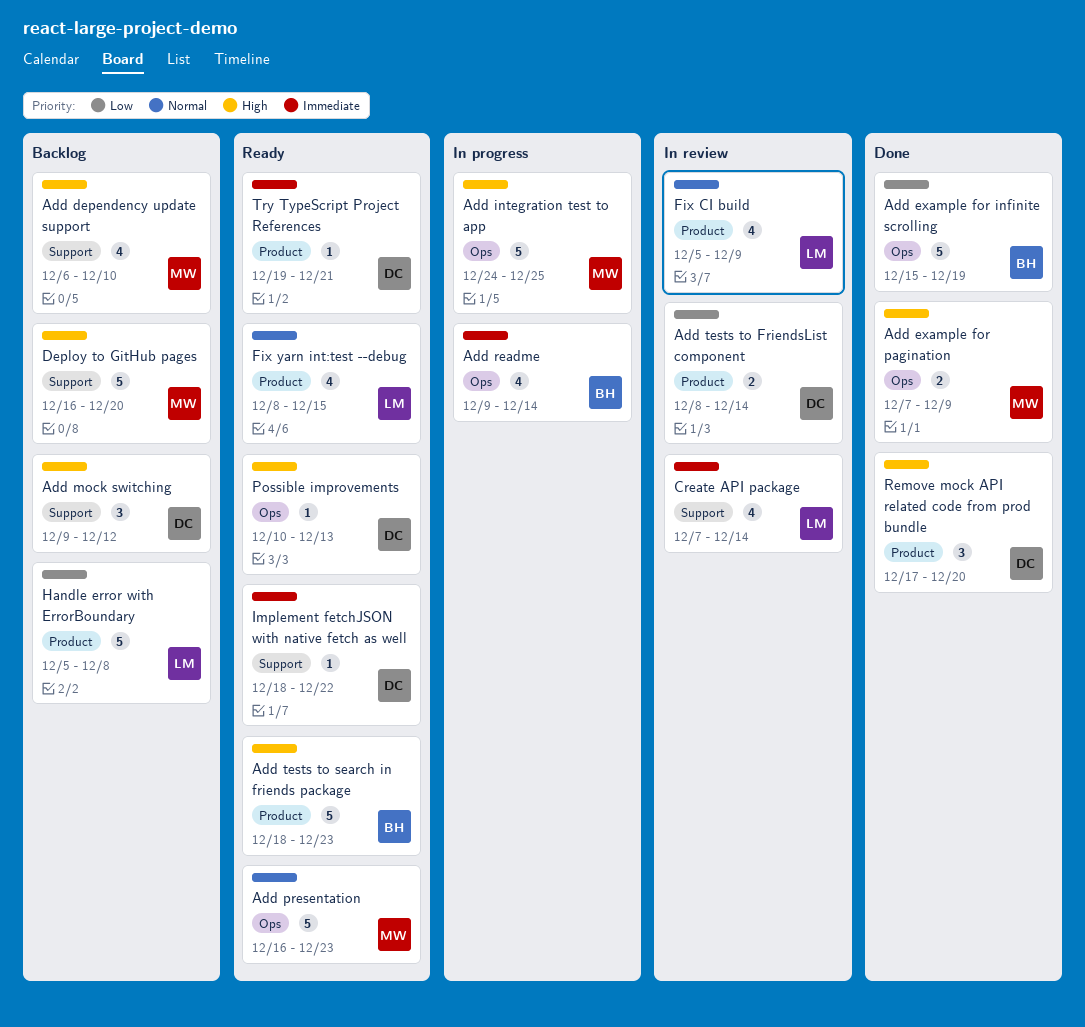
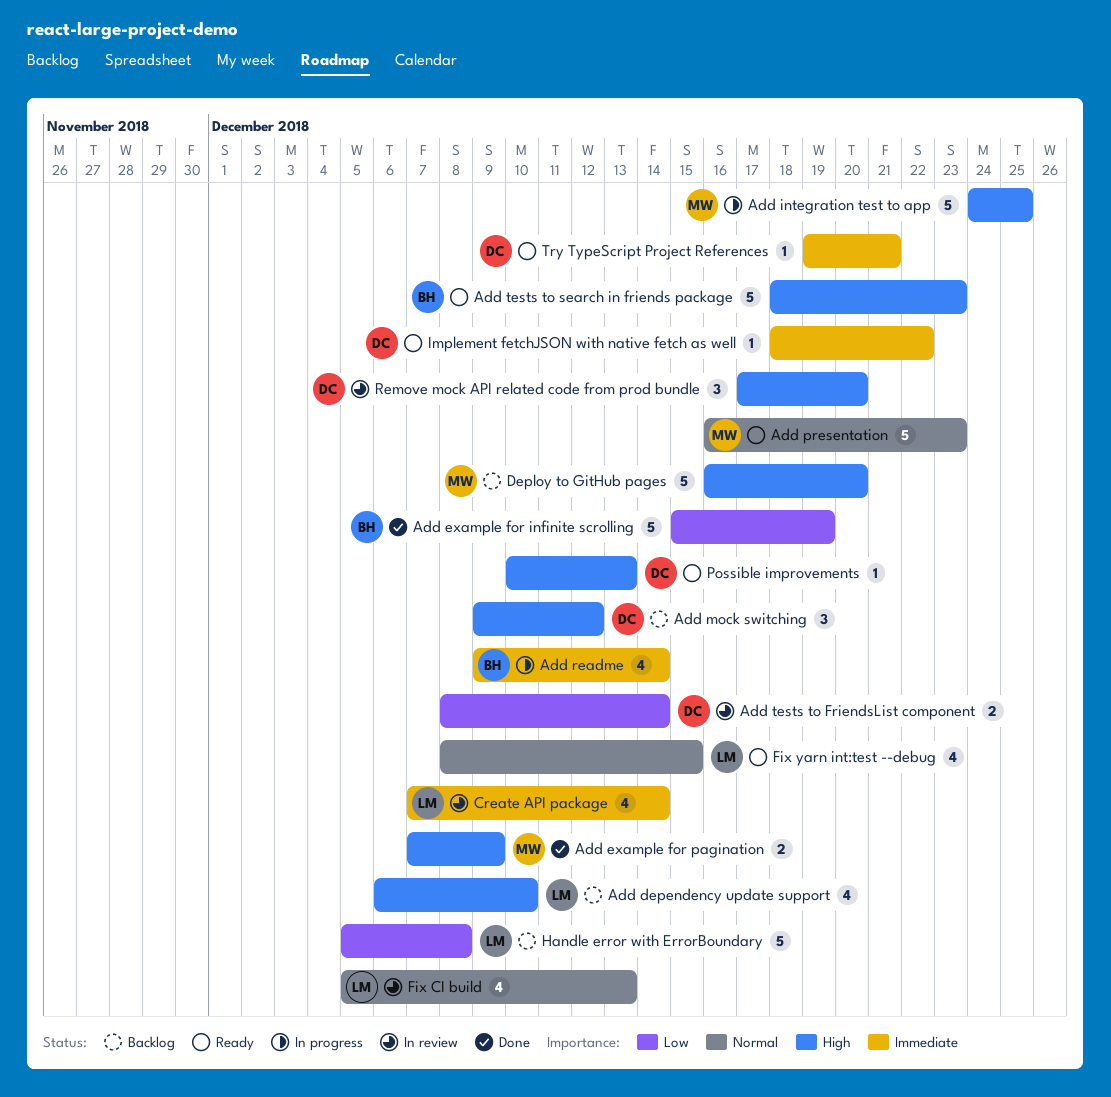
Add dependency update support, owner: MW -> LM
Fix CI build, due: Dec 9 -> Dec 13
Remove mock API related code from prod bundle, status: Done -> In review

